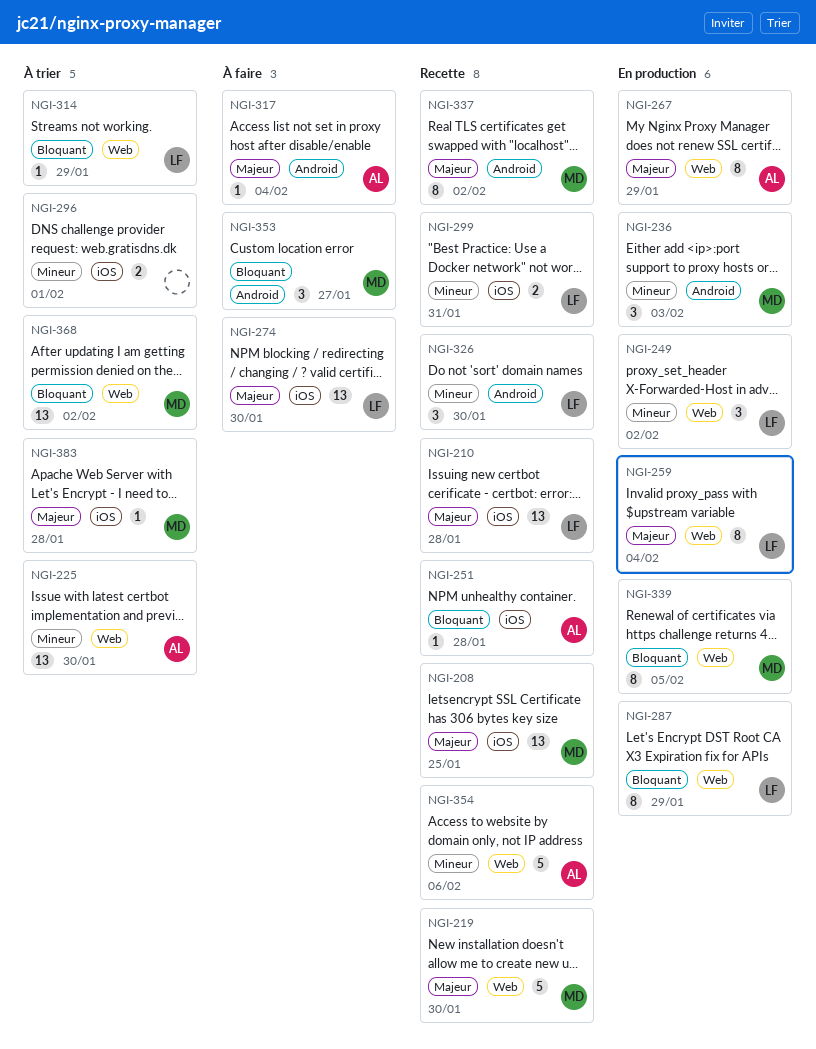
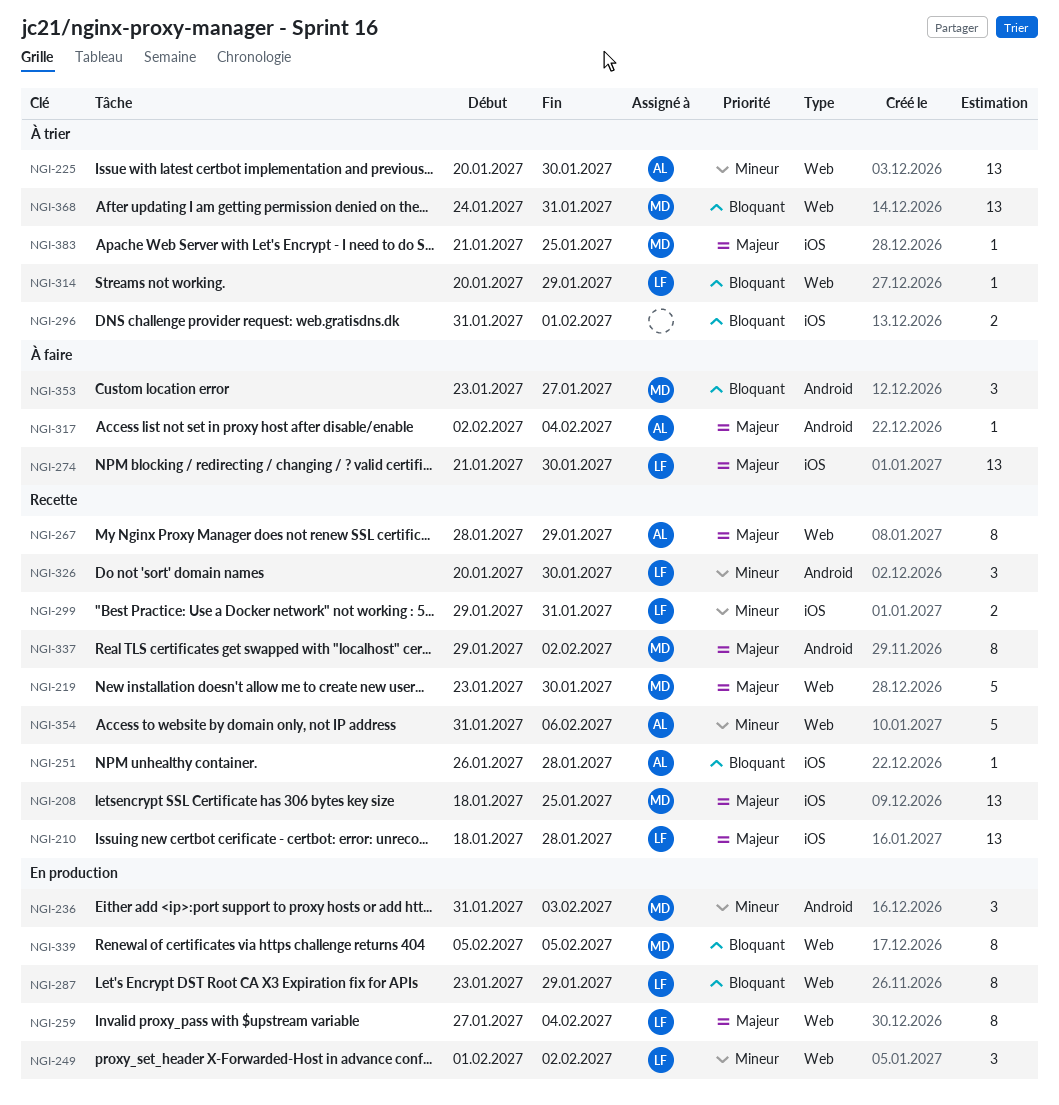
NGI-267, status: En production -> Recette
NGI-296, priority: Mineur -> Bloquant
NGI-368, due: Feb 2 -> Jan 31
NGI-383, due: Jan 28 -> Jan 25

